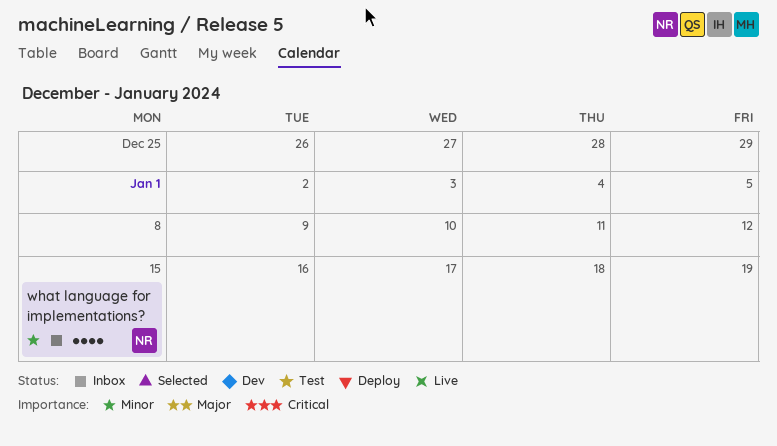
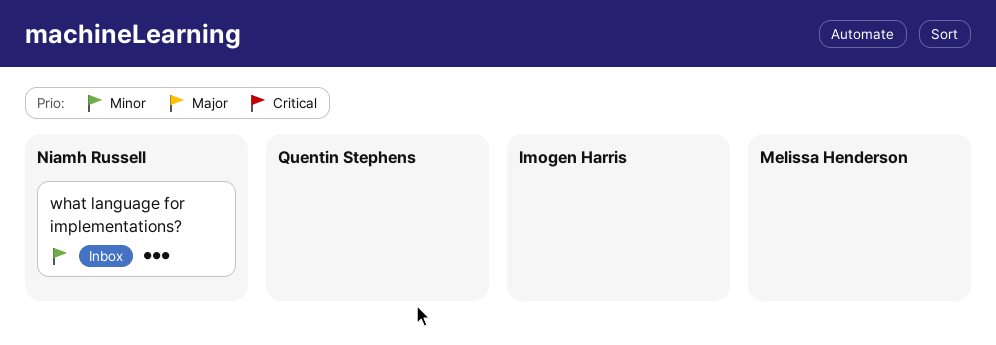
what language for implementations?, estimate: 4 -> 3

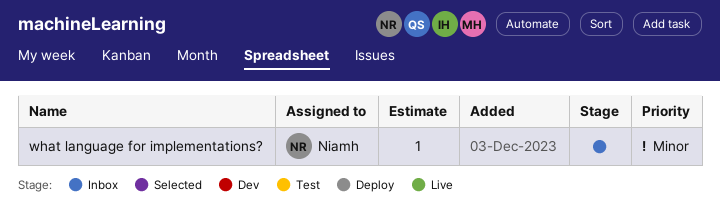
what language for implementations?, estimate: 3 -> 1

